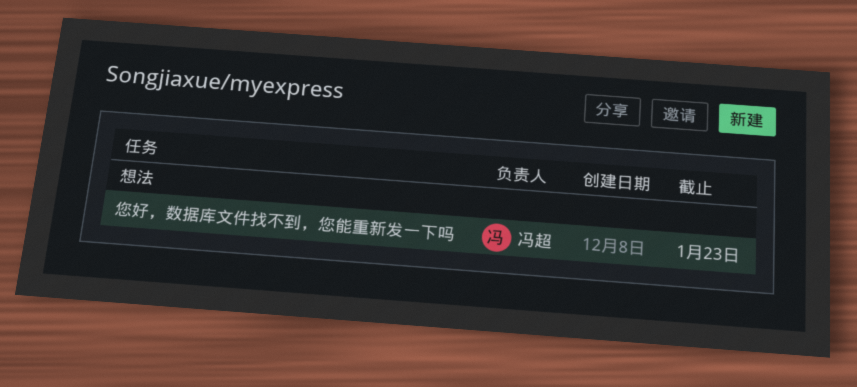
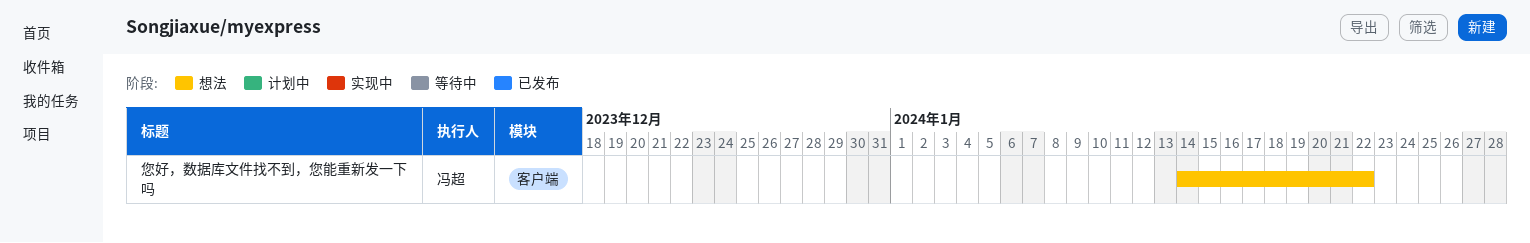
您好，数据库文件找不到，您能重新发一下吗, due: Jan 23 -> Jan 22

